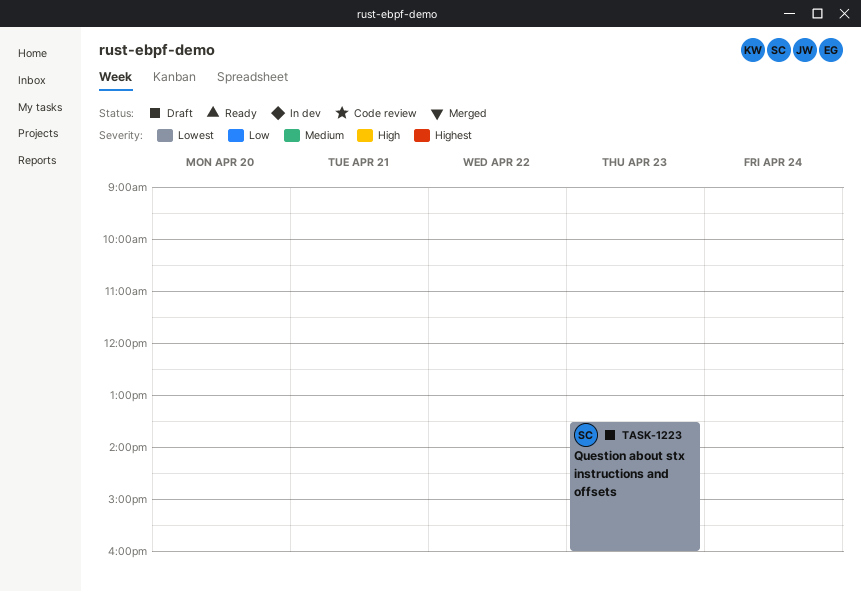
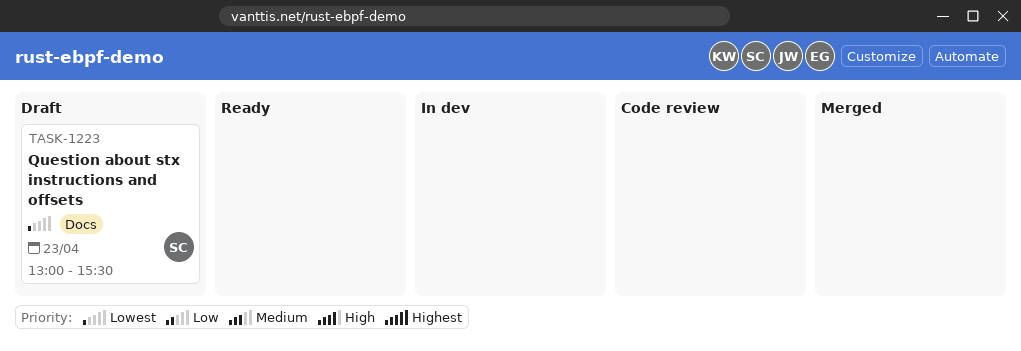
TASK-1223, begins: 13:30 -> 13:00
TASK-1223, ends: 16:00 -> 15:30

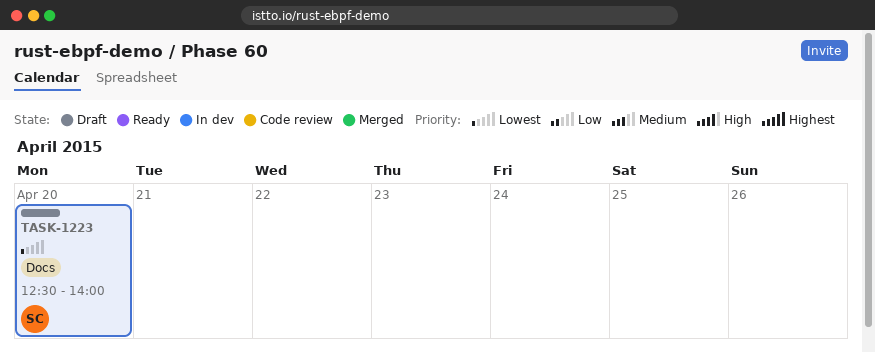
TASK-1223, day: Apr 23 -> Apr 20
TASK-1223, begins: 13:00 -> 12:30
TASK-1223, ends: 15:30 -> 14:00

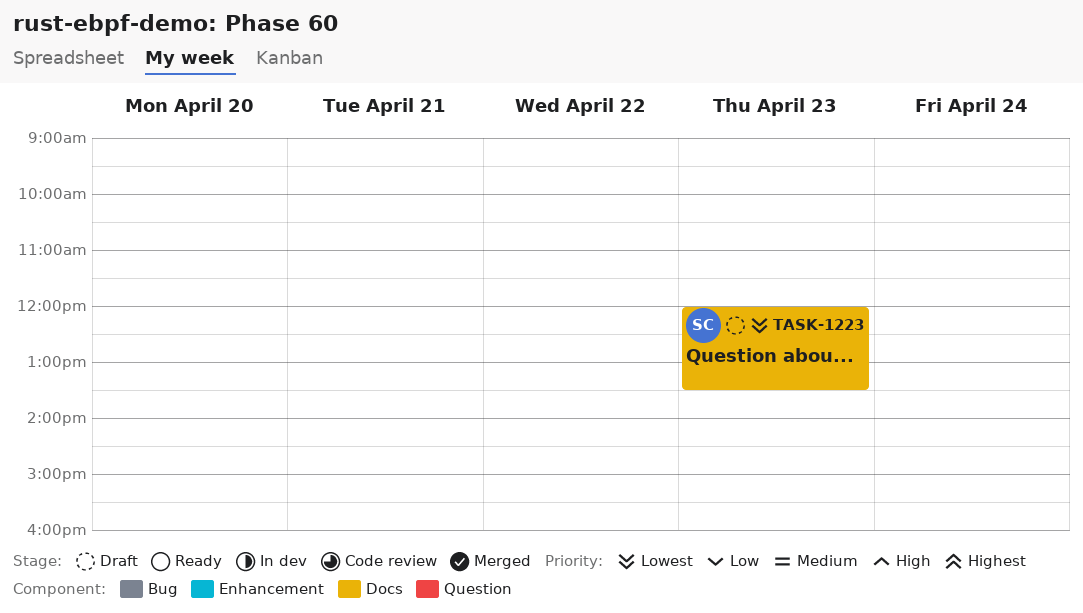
TASK-1223, day: Apr 20 -> Apr 23
TASK-1223, begins: 12:30 -> 12:00
TASK-1223, ends: 14:00 -> 13:30

